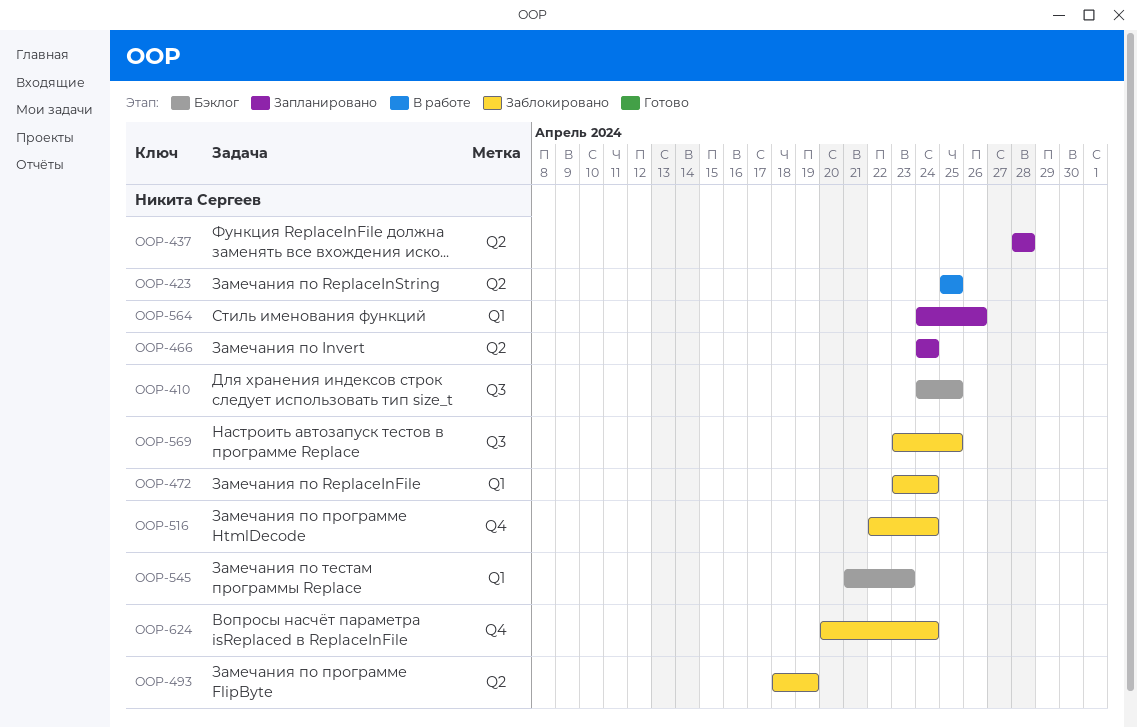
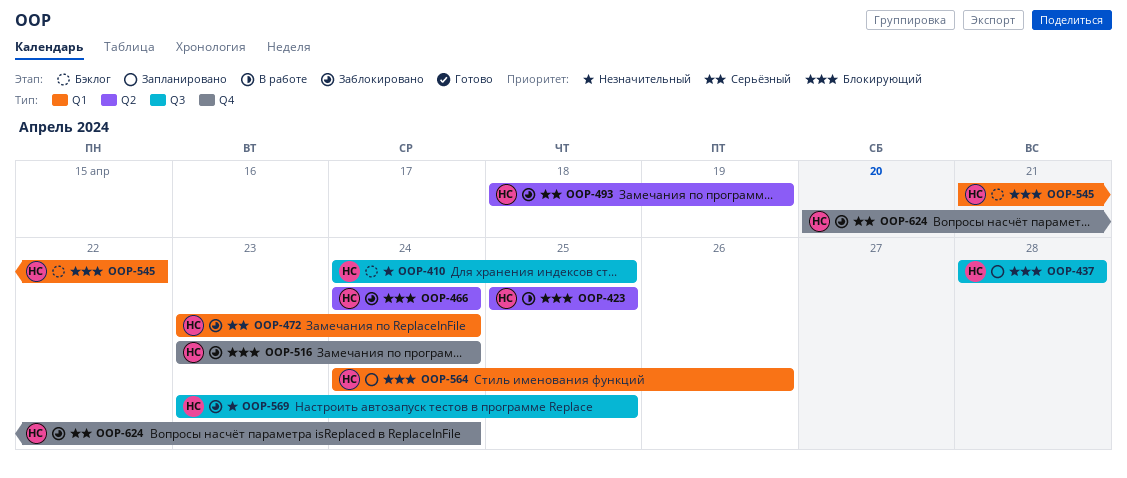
OOP-437, label: Q2 -> Q3
OOP-466, status: Запланировано -> Заблокировано
OOP-516, start: Apr 22 -> Apr 23
OOP-545, due: Apr 23 -> Apr 22

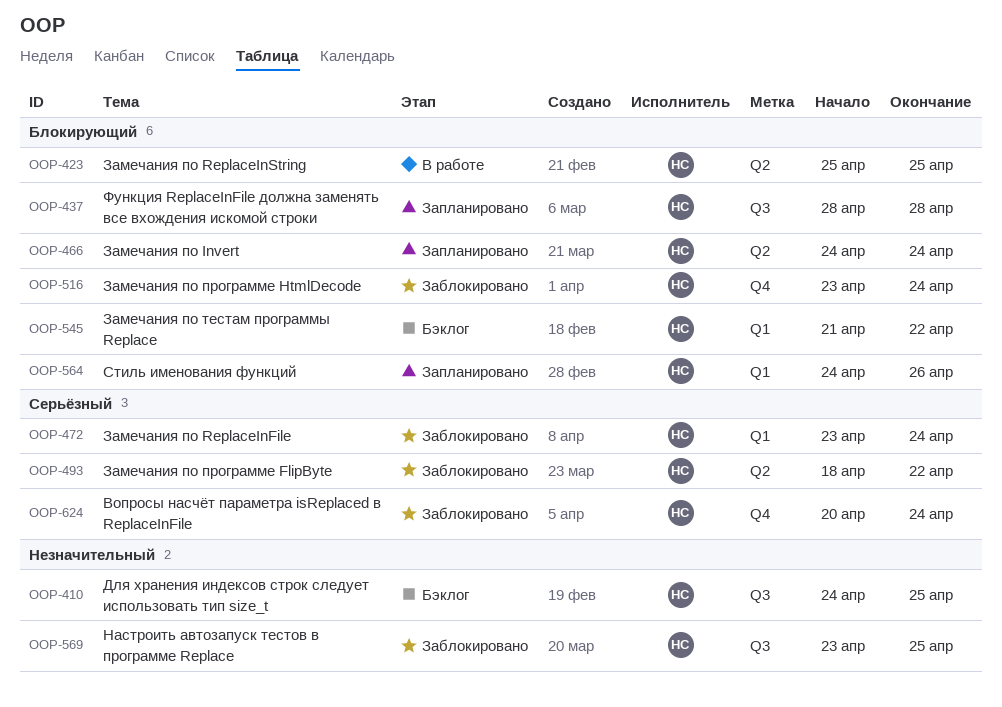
OOP-466, status: Заблокировано -> Запланировано
OOP-493, due: Apr 19 -> Apr 22

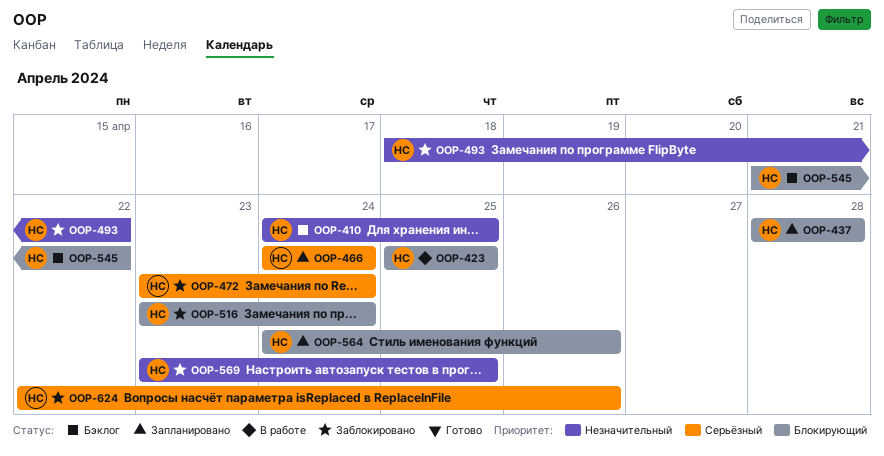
OOP-466, priority: Блокирующий -> Серьёзный
OOP-493, priority: Серьёзный -> Незначительный
OOP-624, start: Apr 20 -> Apr 22
OOP-624, due: Apr 24 -> Apr 26

